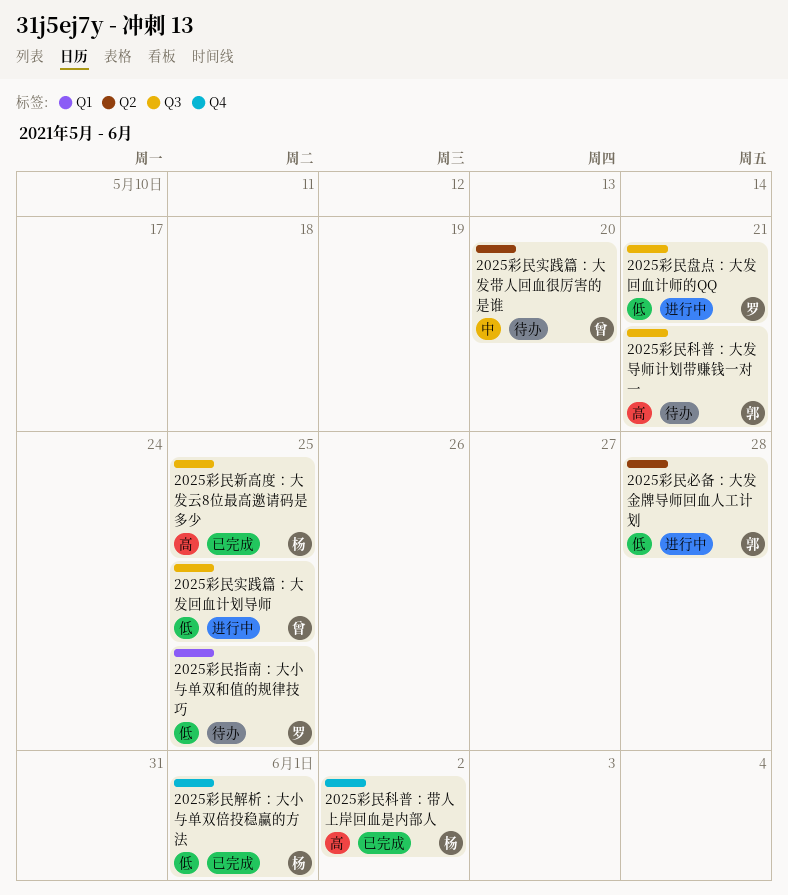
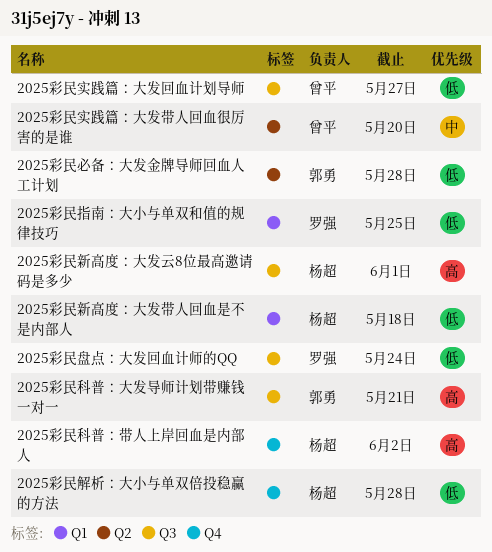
2025彩民实践篇：大发回血计划导师, due: May 25 -> May 27
2025彩民新高度：大发云8位最高邀请码是多少, due: May 25 -> Jun 1
2025彩民新高度：大发带人回血是不是内部人: none -> present
2025彩民盘点：大发回血计师的QQ, due: May 21 -> May 24
2025彩民解析：大小与单双倍投稳赢的方法, due: Jun 1 -> May 28

